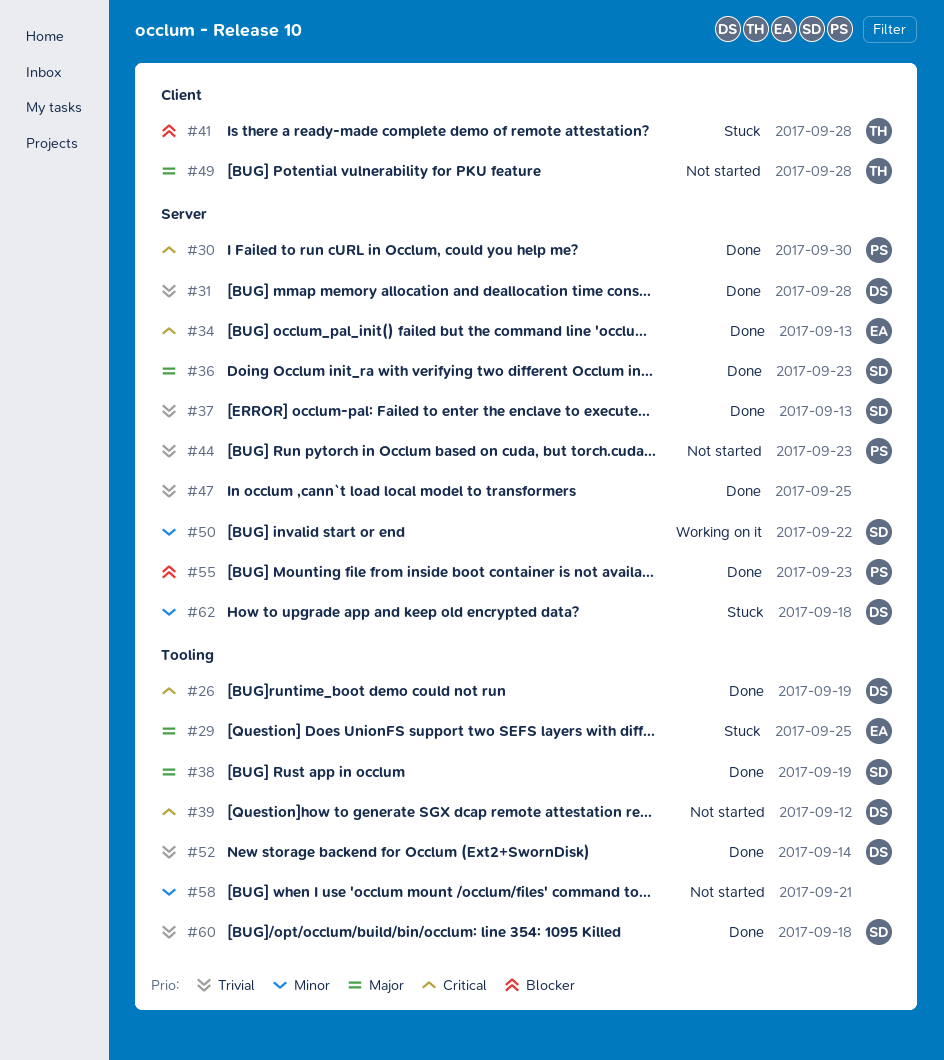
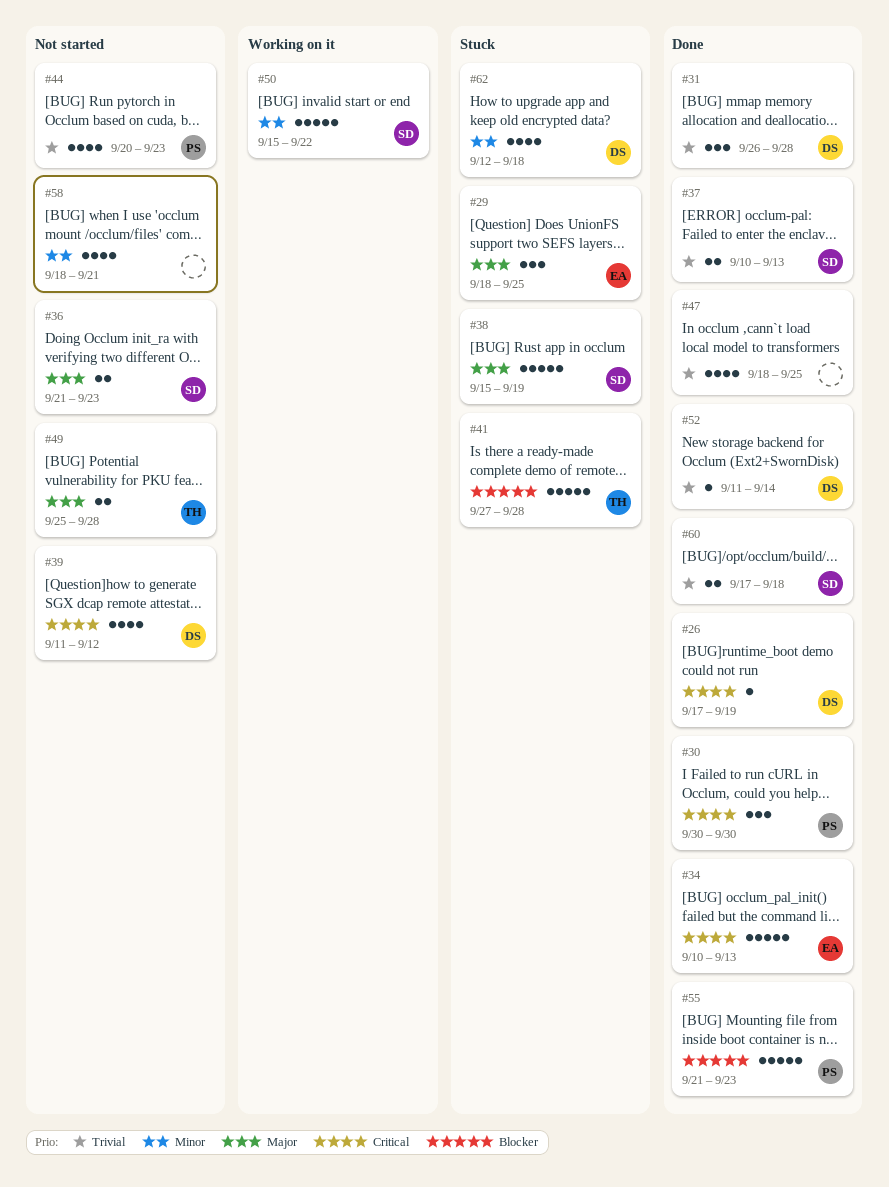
#36, status: Done -> Not started
#38, status: Done -> Stuck

